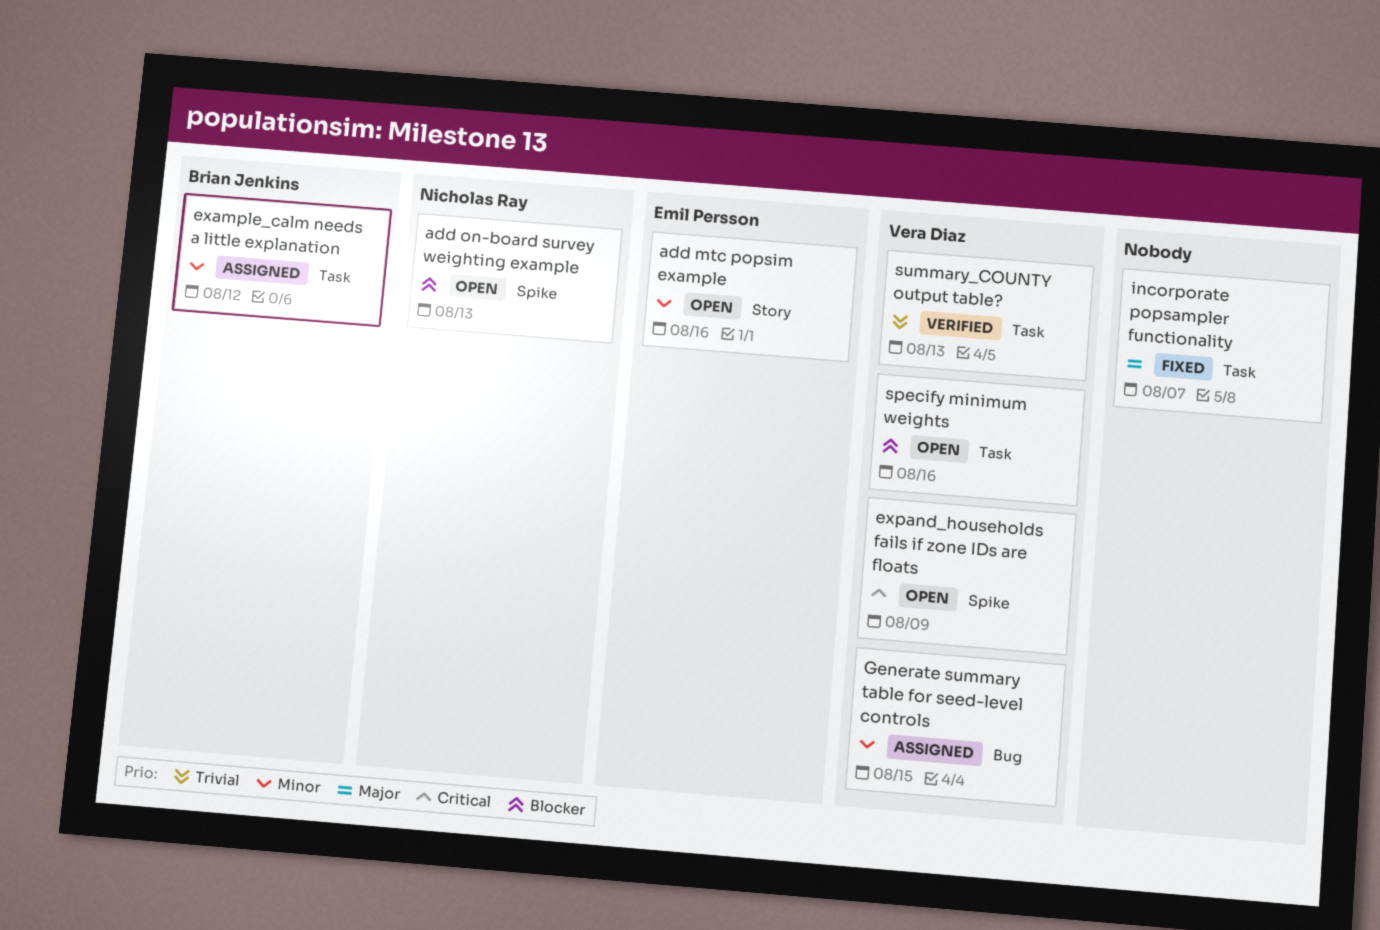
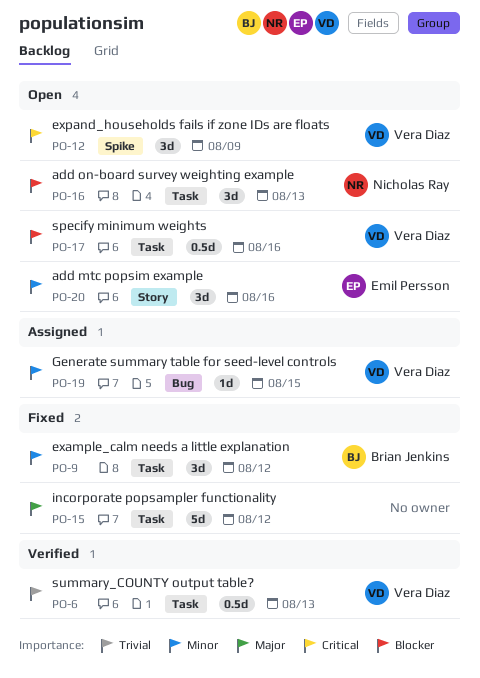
add on-board survey weighting example, label: Spike -> Task
example_calm needs a little explanation, status: Assigned -> Fixed
incorporate popsampler functionality, due: Aug 7 -> Aug 12

